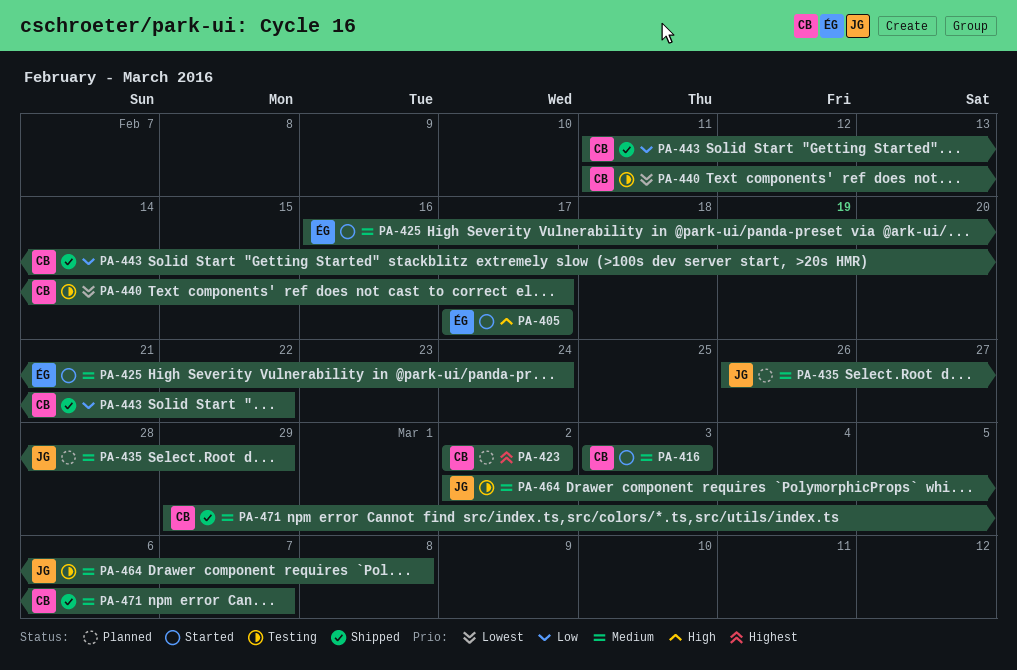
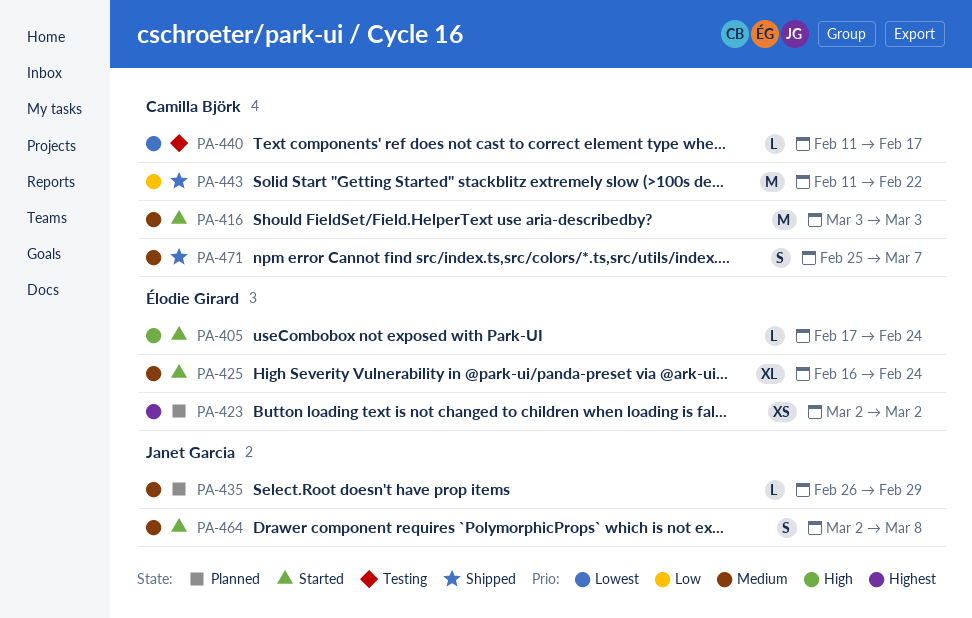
PA-405, due: Feb 17 -> Feb 24
PA-423, owner: Camilla Björk -> Élodie Girard
PA-464, status: Testing -> Started
PA-471, start: Feb 29 -> Feb 25

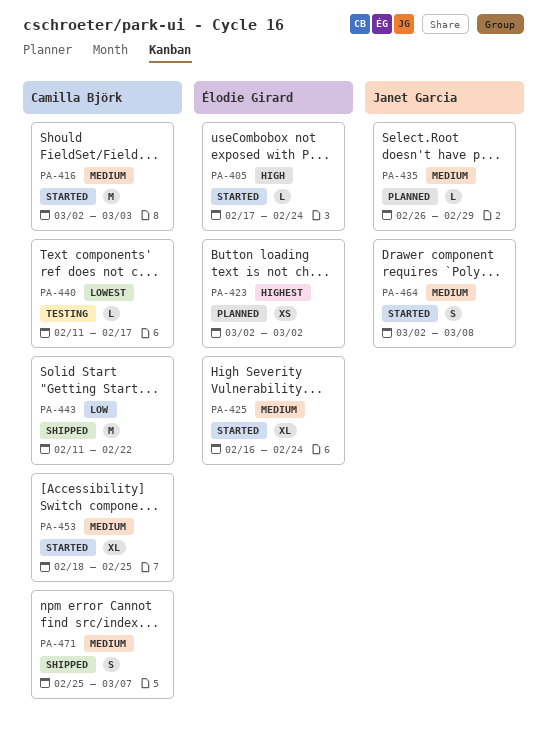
PA-416, start: Mar 3 -> Mar 2
PA-453: none -> present

